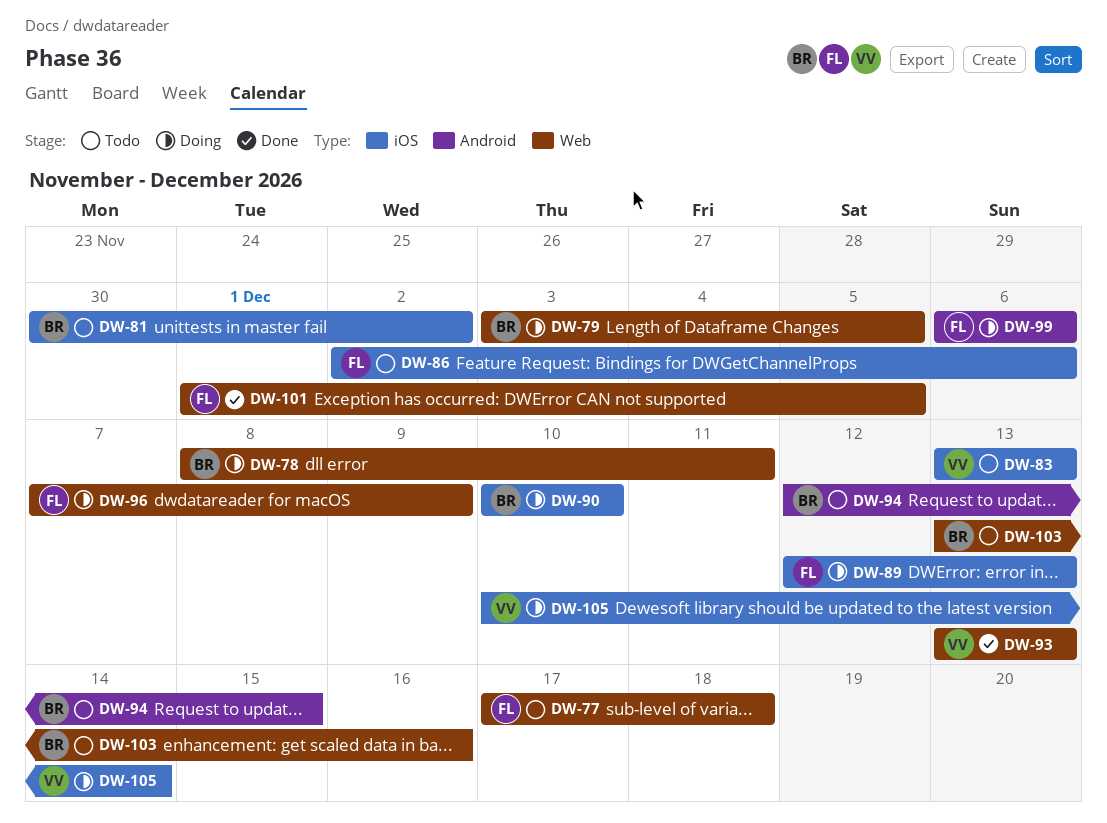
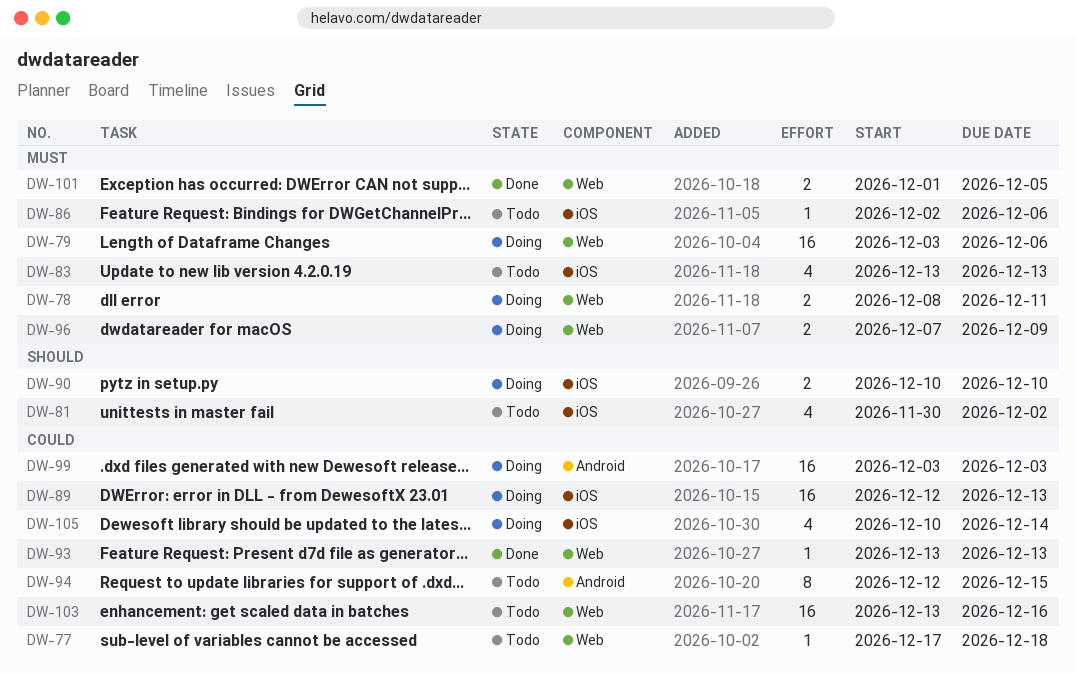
DW-79, due: Dec 5 -> Dec 6
DW-99, start: Dec 6 -> Dec 3
DW-99, due: Dec 6 -> Dec 3

